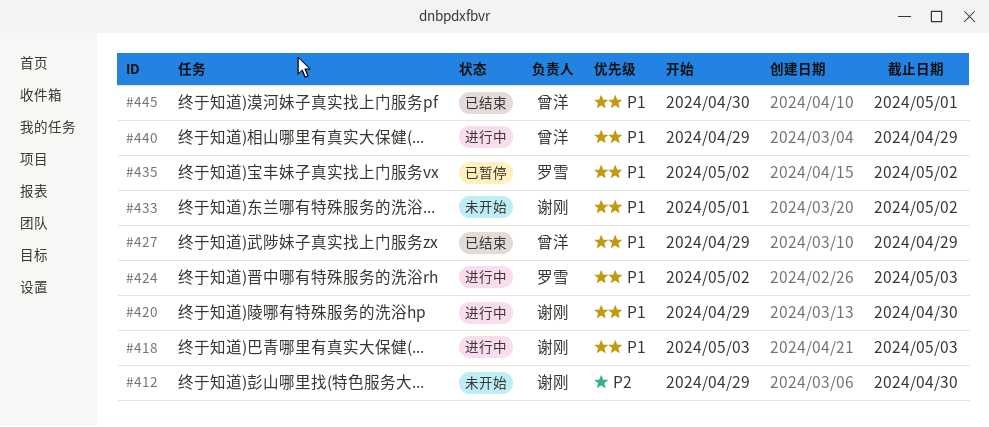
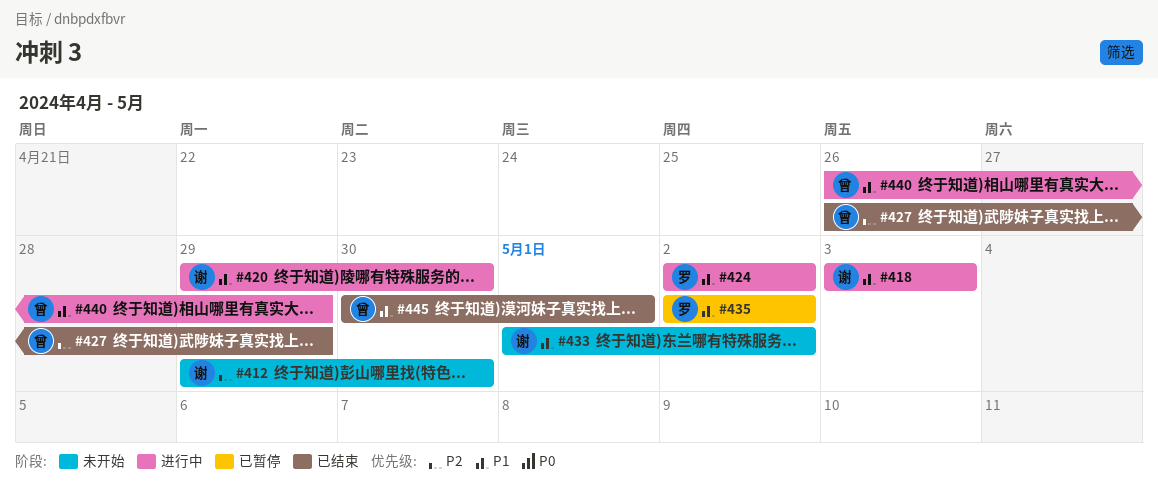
#424, due: May 3 -> May 2
#427, priority: P1 -> P2
#427, start: Apr 29 -> Apr 26
#440, start: Apr 29 -> Apr 26

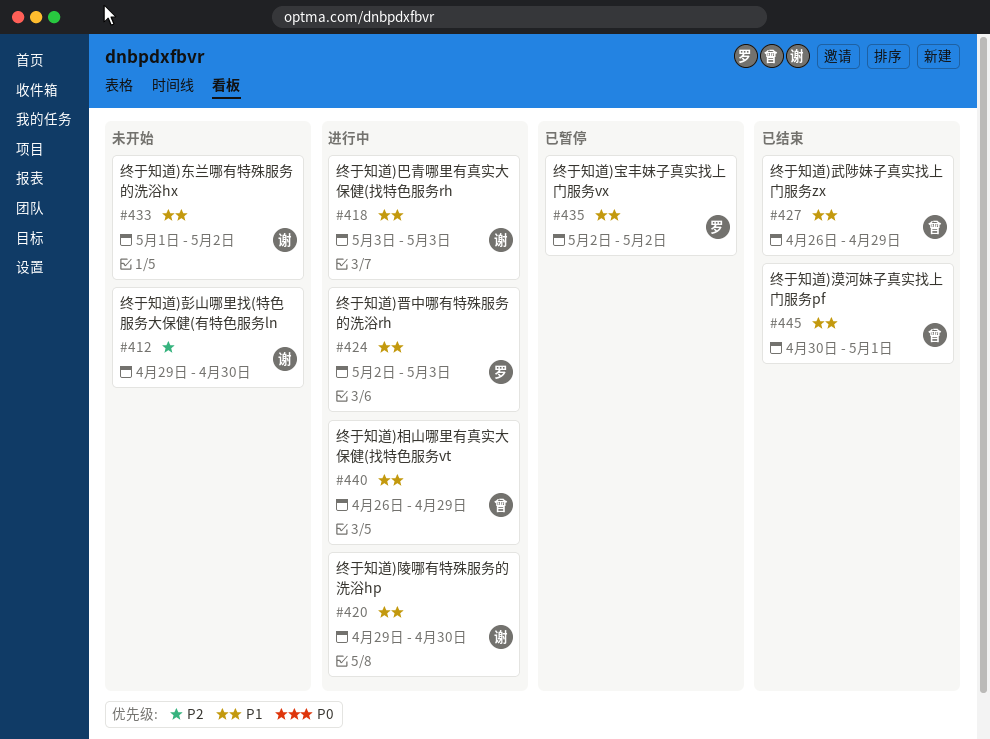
#424, due: May 2 -> May 3
#427, priority: P2 -> P1

